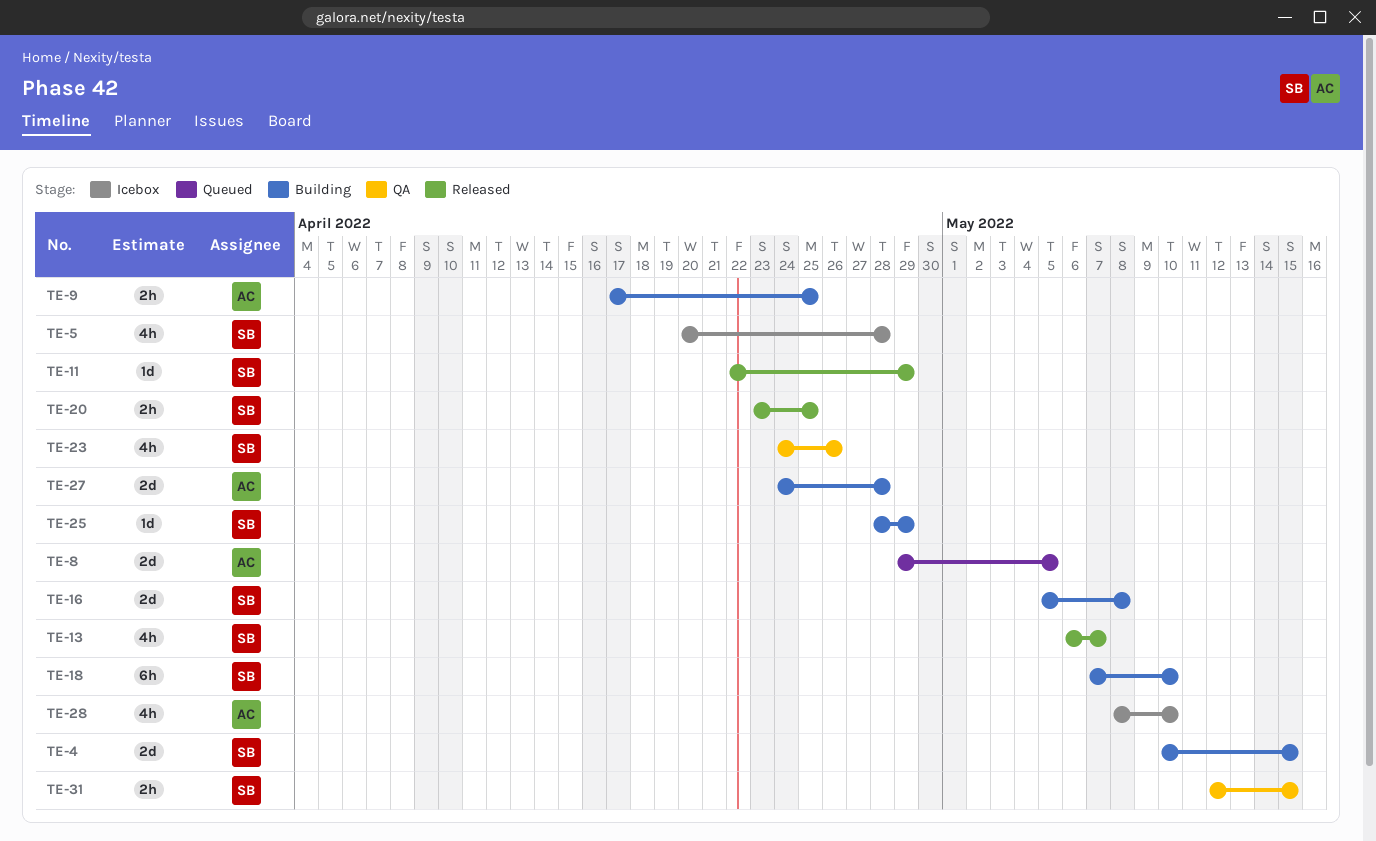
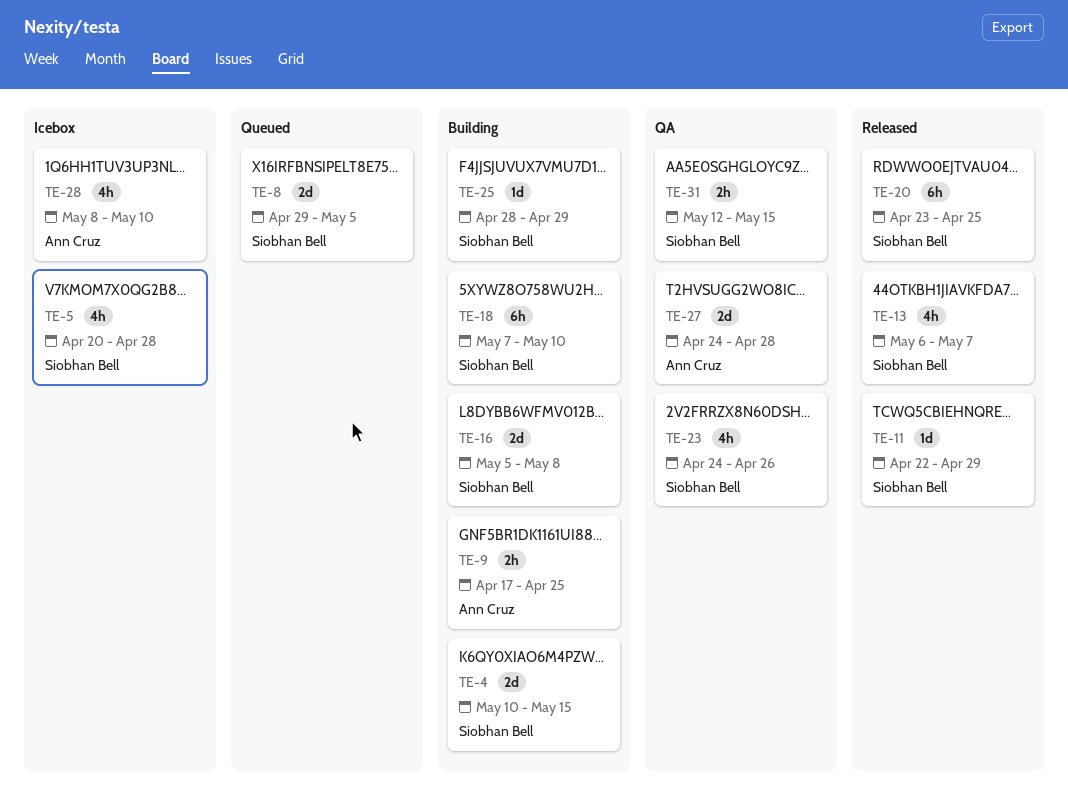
TE-8, owner: Ann Cruz -> Siobhan Bell
TE-20, estimate: 2h -> 6h
TE-27, status: Building -> QA

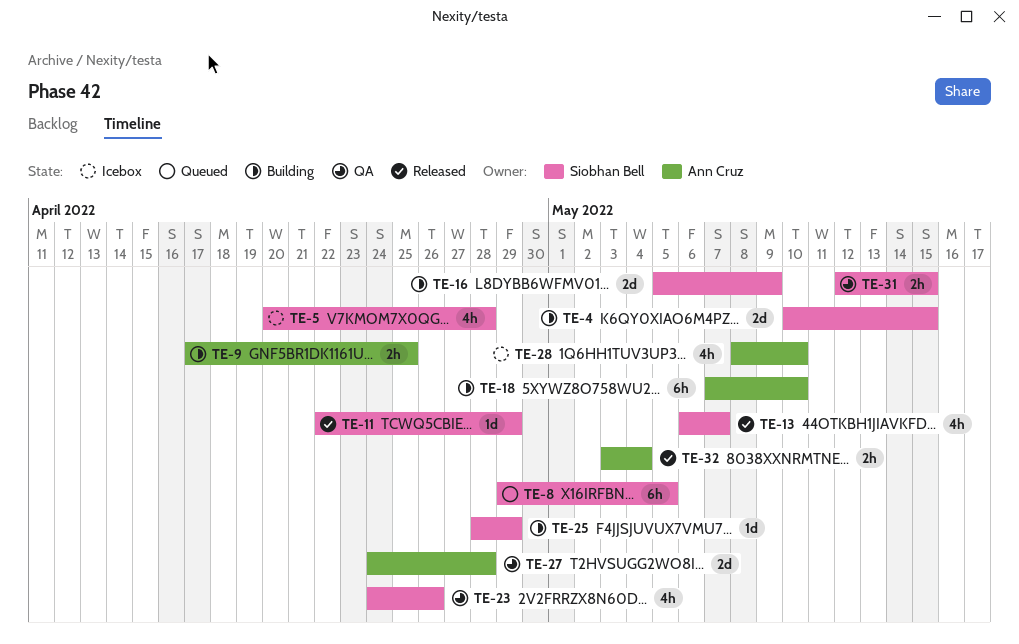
TE-8, estimate: 2d -> 6h
TE-16, due: May 8 -> May 9
TE-18, owner: Siobhan Bell -> Ann Cruz
TE-20: present -> none
TE-32: none -> present

